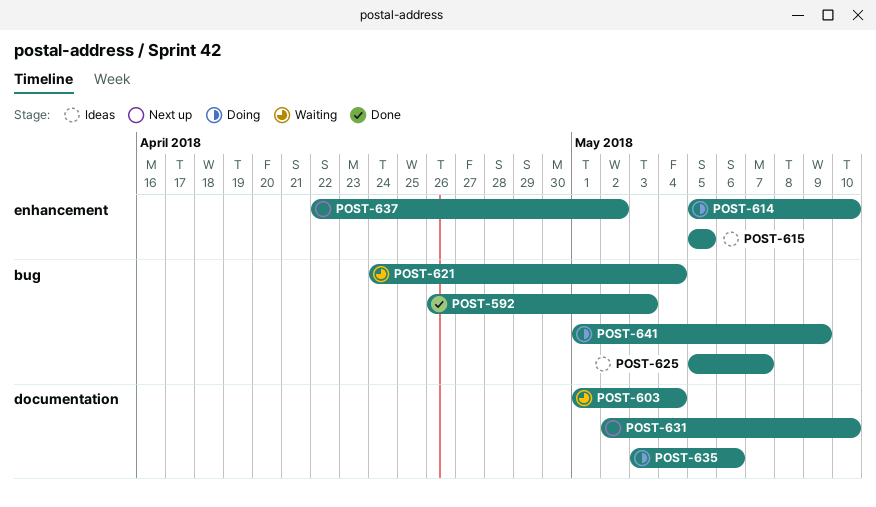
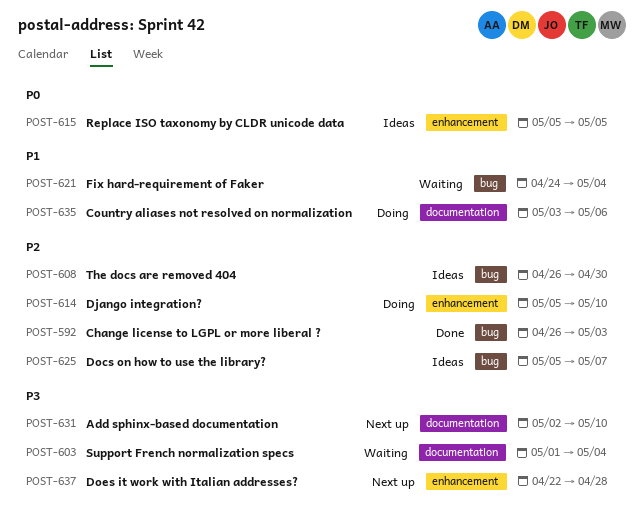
POST-608: none -> present
POST-637, due: May 2 -> Apr 28
POST-641: present -> none

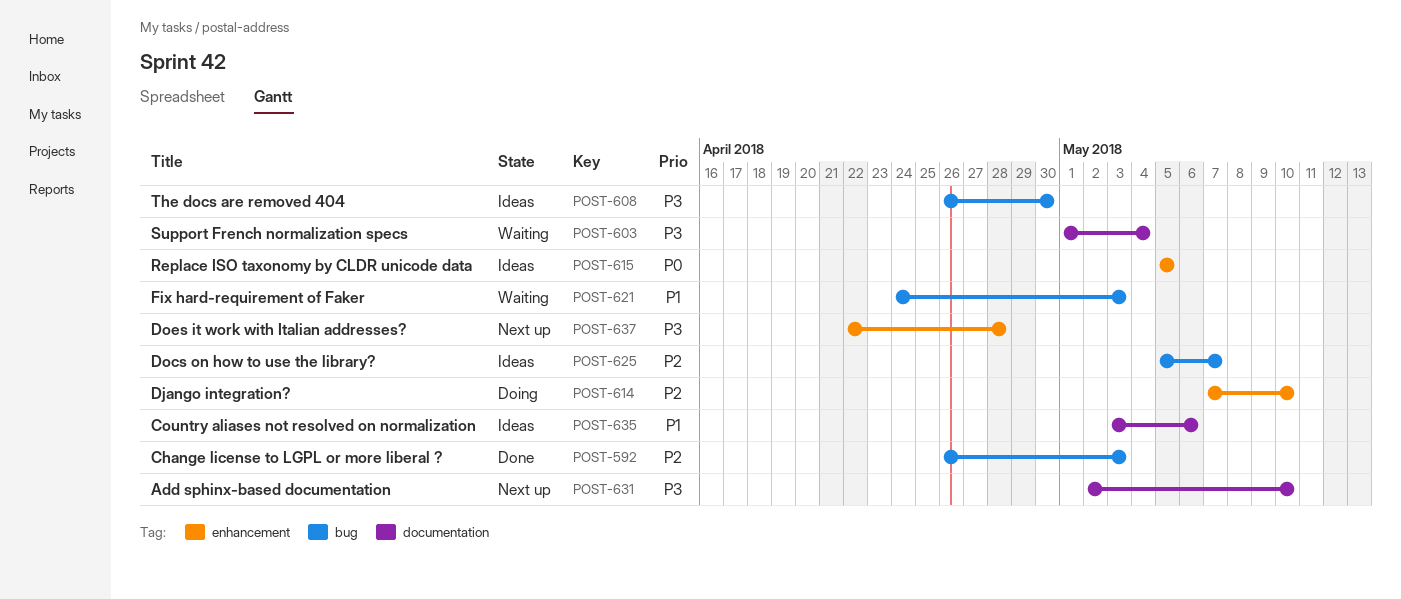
POST-608, priority: P2 -> P3
POST-614, start: May 5 -> May 7
POST-621, due: May 4 -> May 3
POST-635, status: Doing -> Ideas

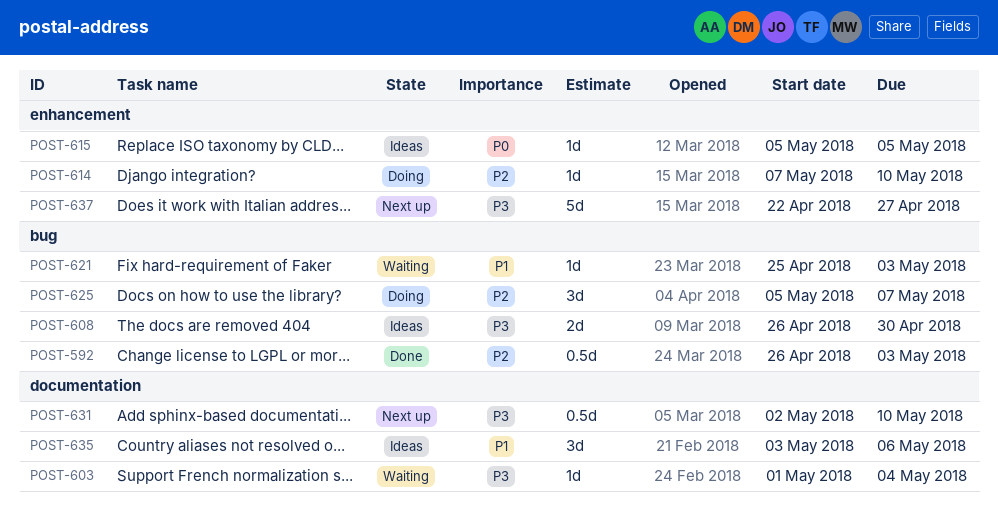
POST-621, start: Apr 24 -> Apr 25
POST-625, status: Ideas -> Doing
POST-637, due: Apr 28 -> Apr 27

